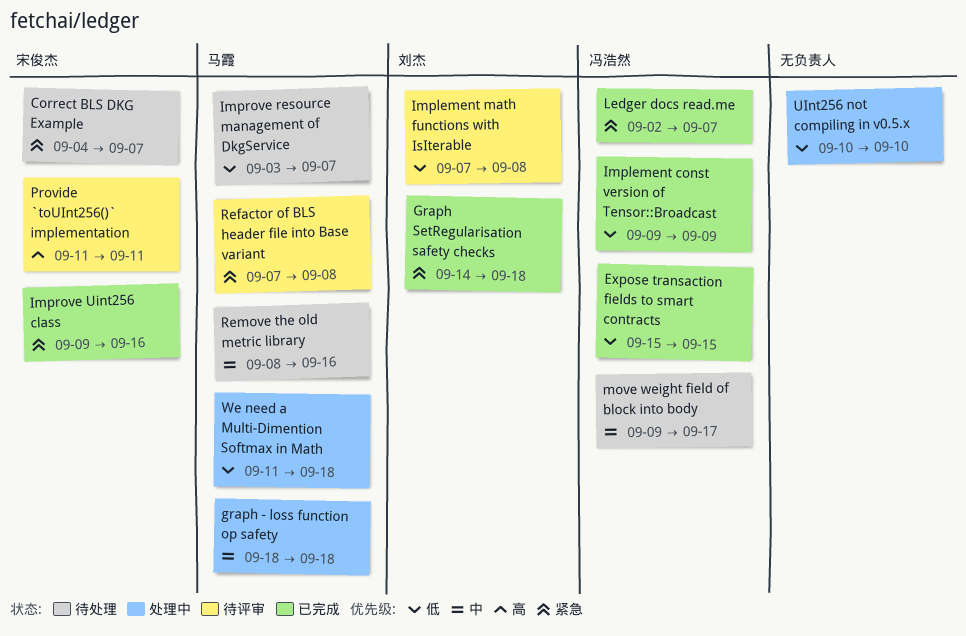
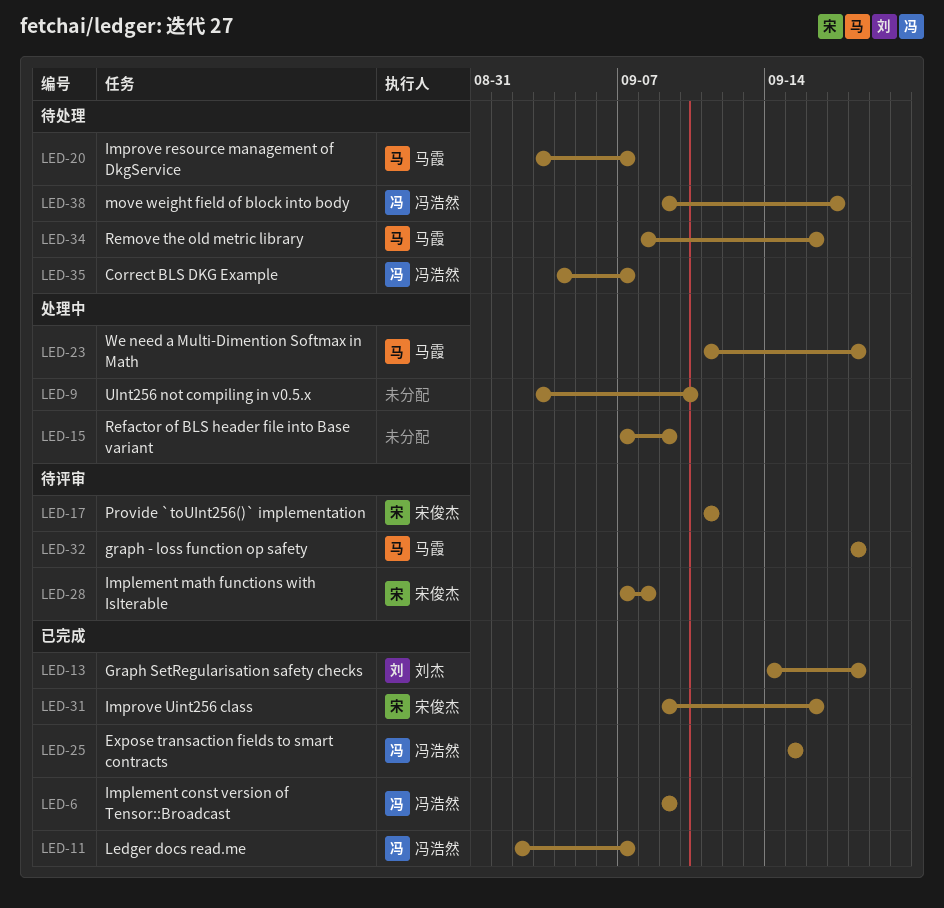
Correct BLS DKG Example, owner: 宋俊杰 -> 冯浩然
graph - loss function op safety, status: 处理中 -> 待评审
Implement math functions with IsIterable, owner: 刘杰 -> 宋俊杰
Refactor of BLS header file into Base variant, status: 待评审 -> 处理中
Refactor of BLS header file into Base variant, owner: 马霞 -> none
Refactor of BLS header file into Base variant, due: Sep 8 -> Sep 9
UInt256 not compiling in v0.5.x, start: Sep 10 -> Sep 3

